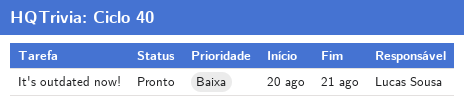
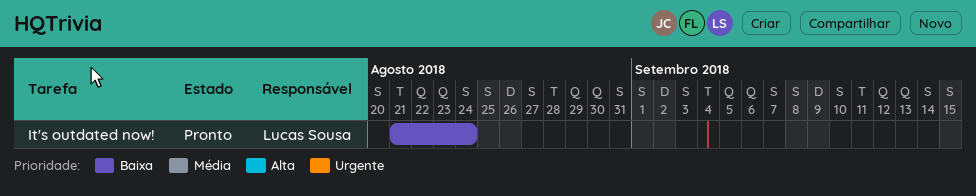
It's outdated now!, start: Aug 20 -> Aug 21
It's outdated now!, due: Aug 21 -> Aug 24

